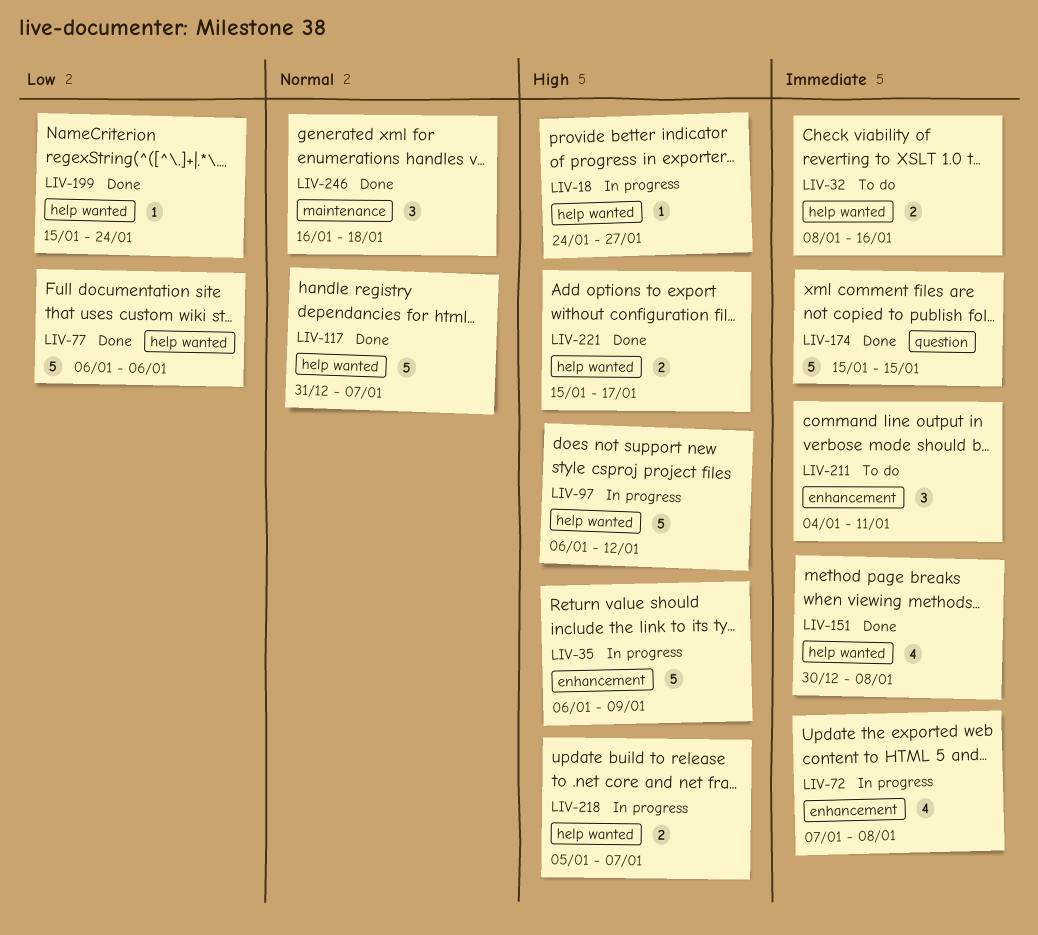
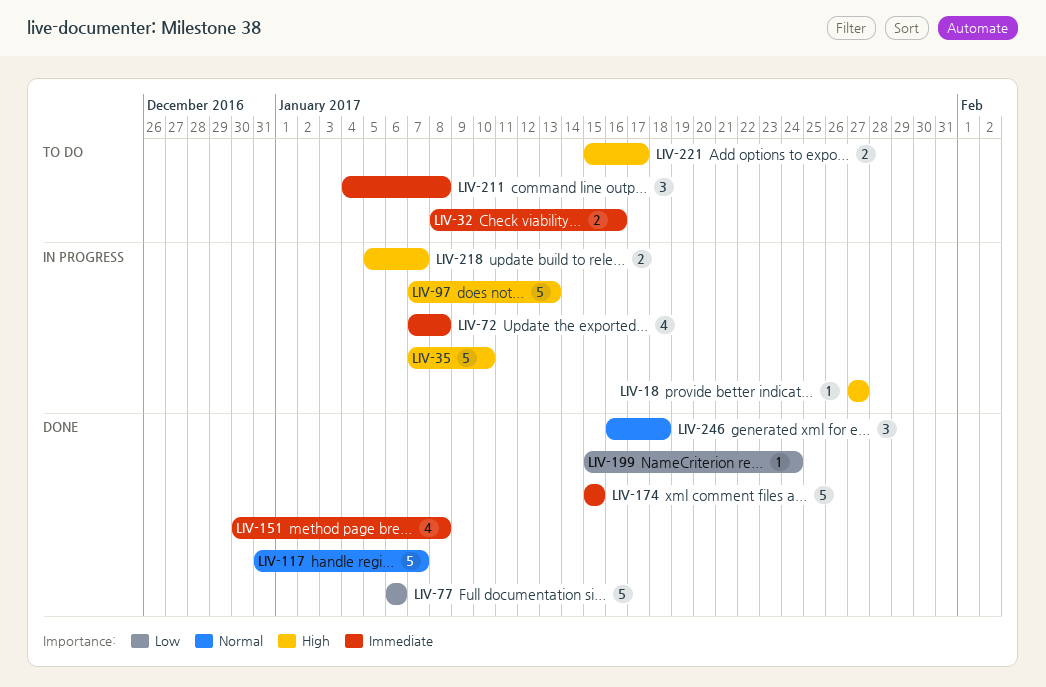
LIV-18, start: Jan 24 -> Jan 27
LIV-35, start: Jan 6 -> Jan 7
LIV-35, due: Jan 9 -> Jan 10
LIV-97, start: Jan 6 -> Jan 7
LIV-97, due: Jan 12 -> Jan 13
LIV-211, due: Jan 11 -> Jan 8
LIV-221, status: Done -> To do

